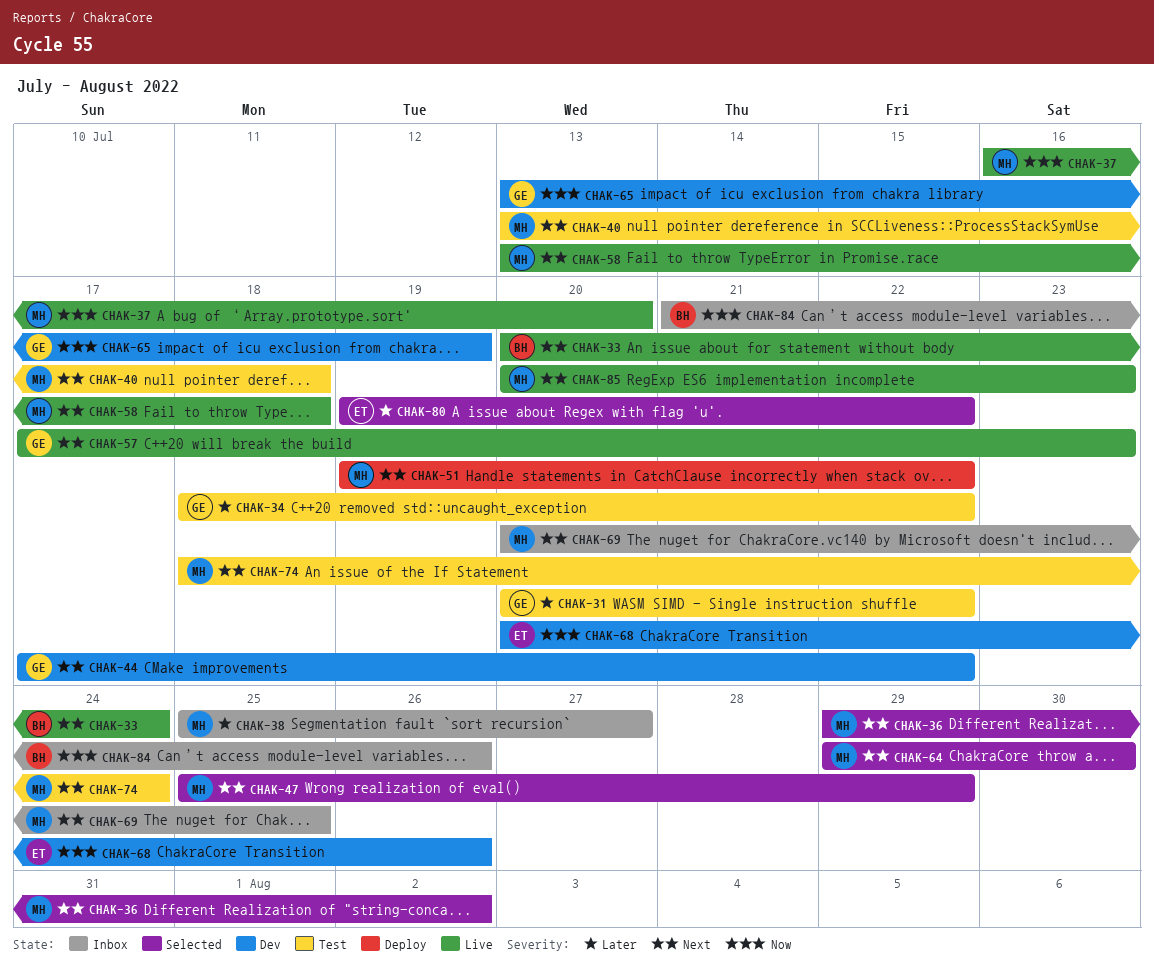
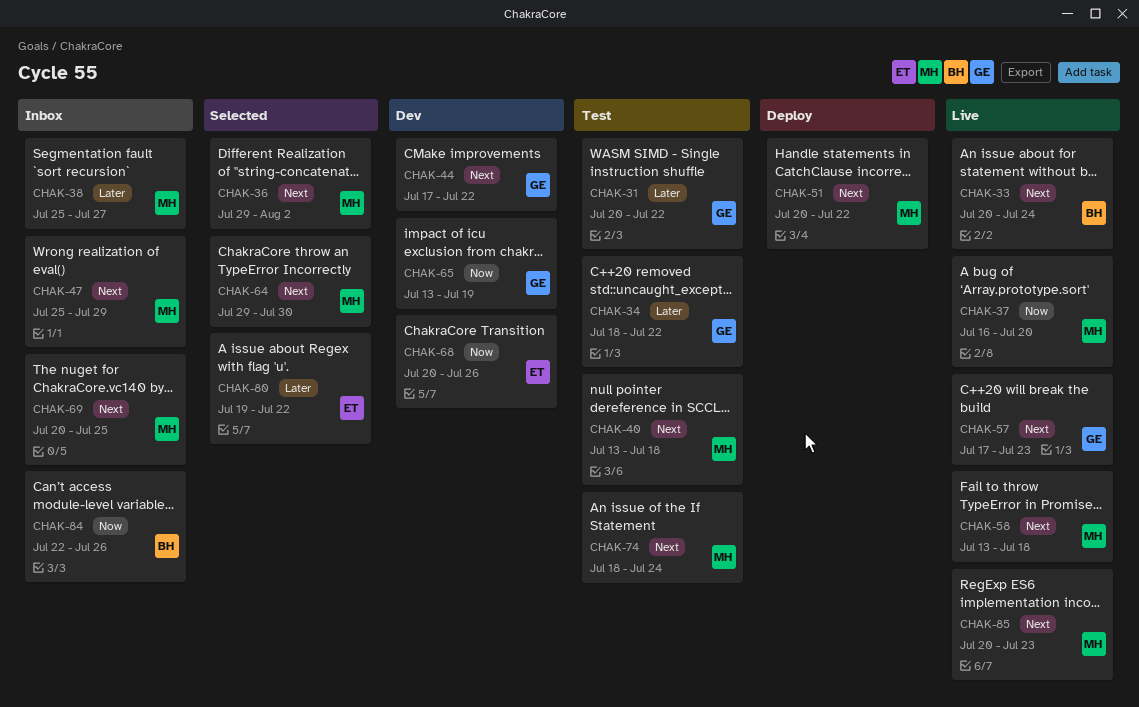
CHAK-47, status: Selected -> Inbox
CHAK-51, start: Jul 19 -> Jul 20
CHAK-84, start: Jul 21 -> Jul 22

